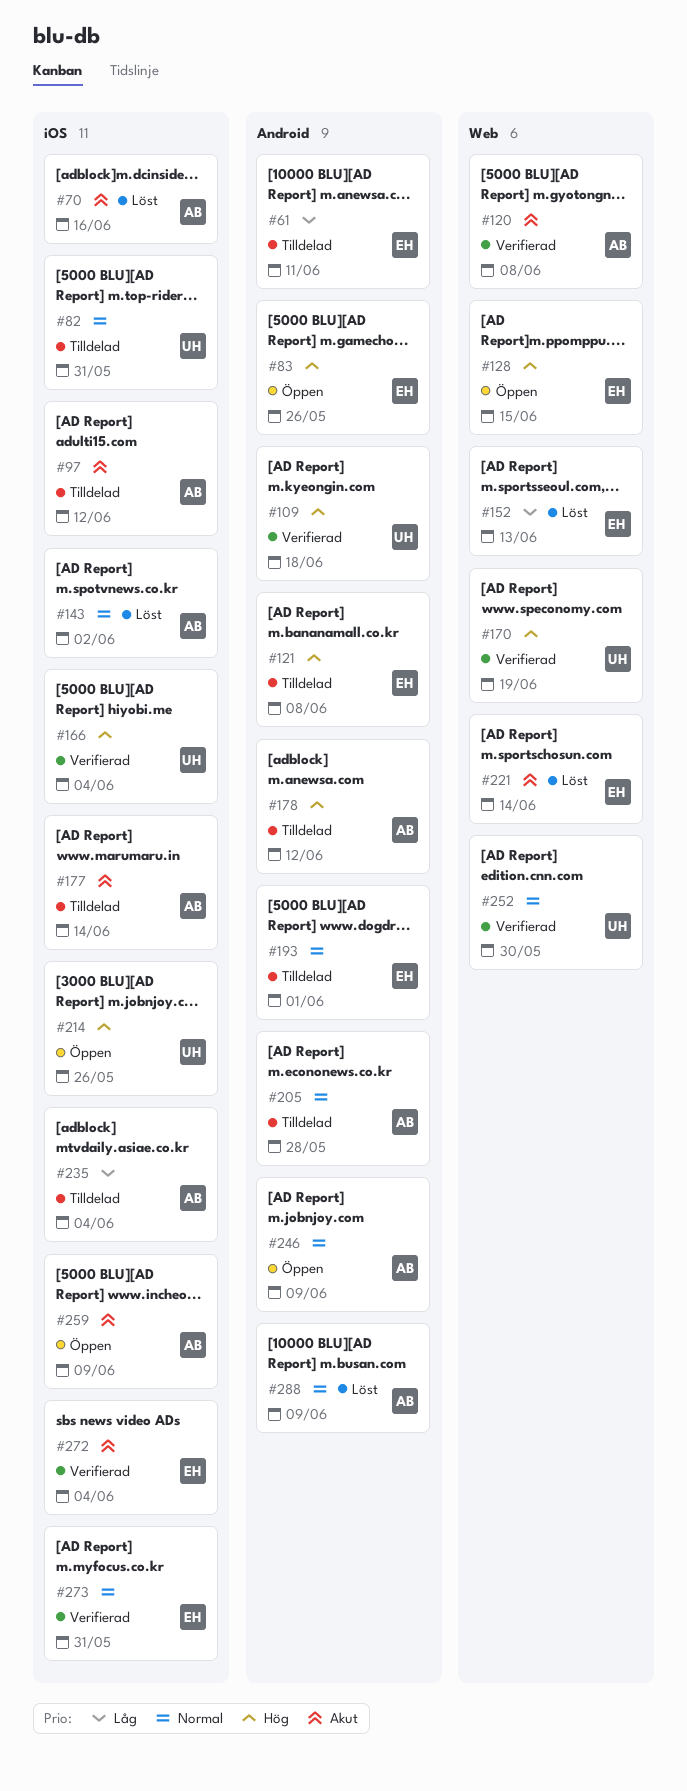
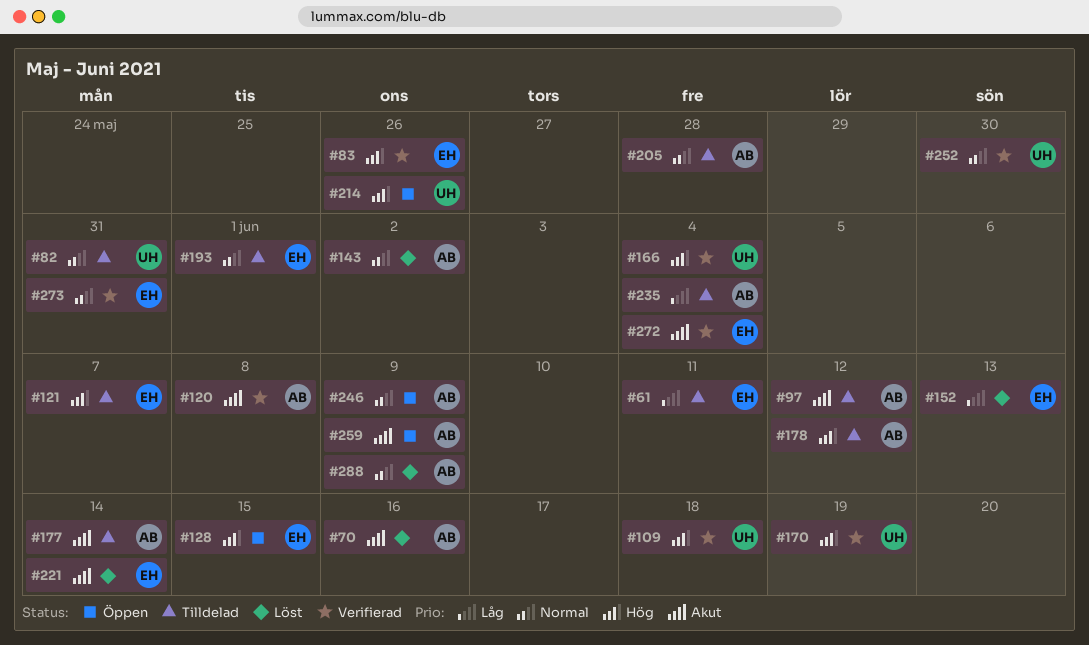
#83, status: Öppen -> Verifierad
#121, due: Jun 8 -> Jun 7

